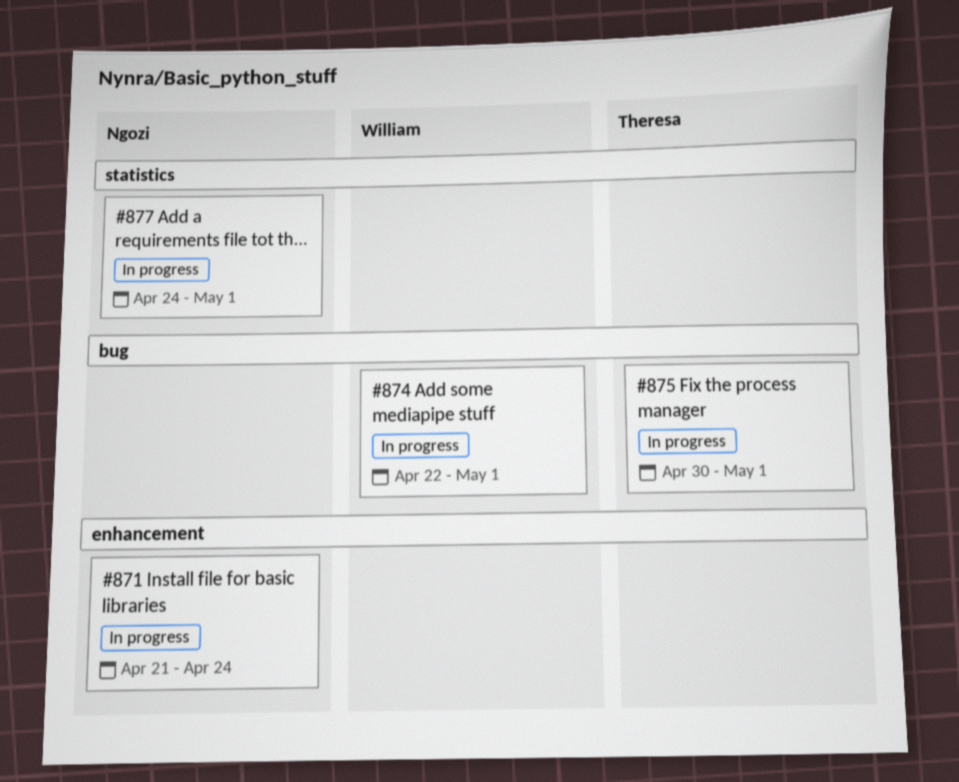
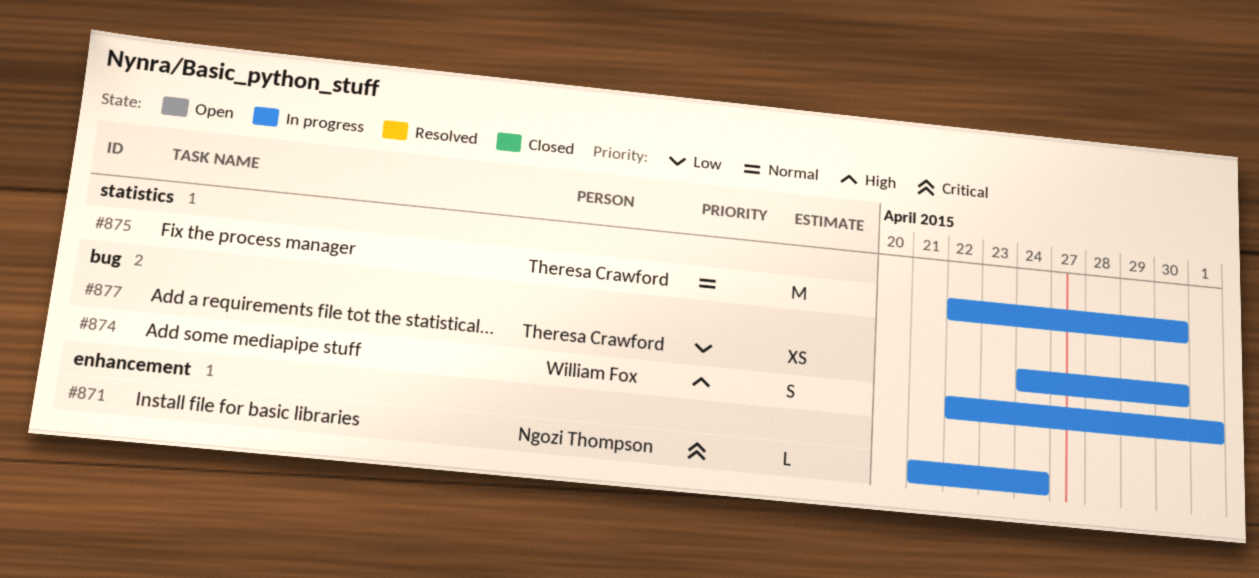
#875, label: bug -> statistics
#875, start: Apr 30 -> Apr 22
#875, due: May 1 -> Apr 30
#877, owner: Ngozi Thompson -> Theresa Crawford
#877, label: statistics -> bug
#877, due: May 1 -> Apr 30

